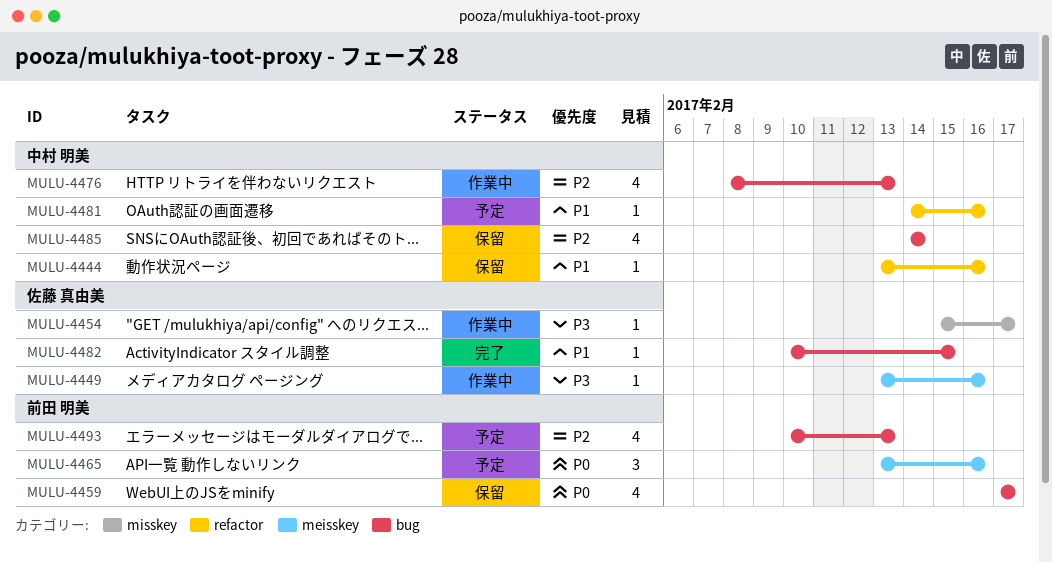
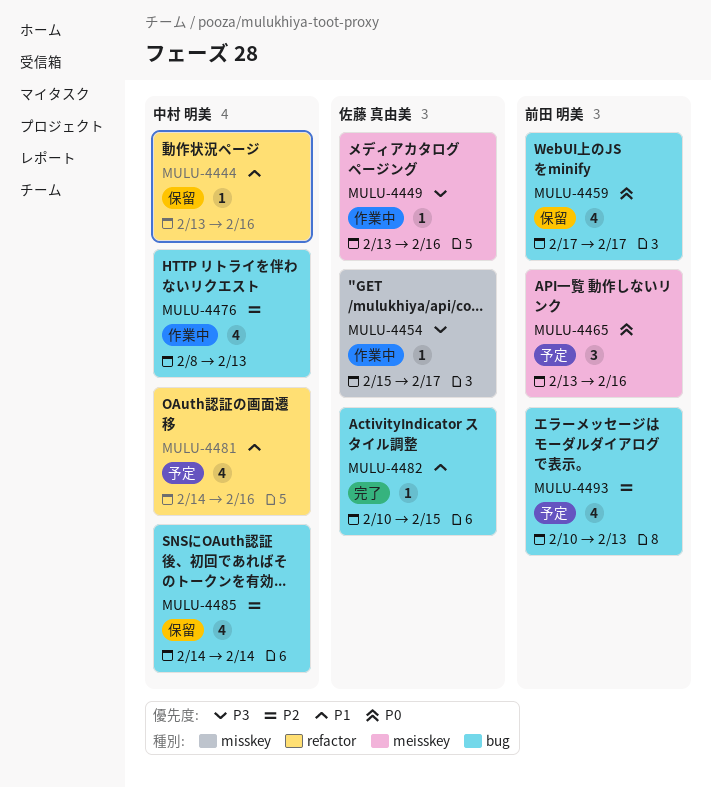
MULU-4481, estimate: 1 -> 4

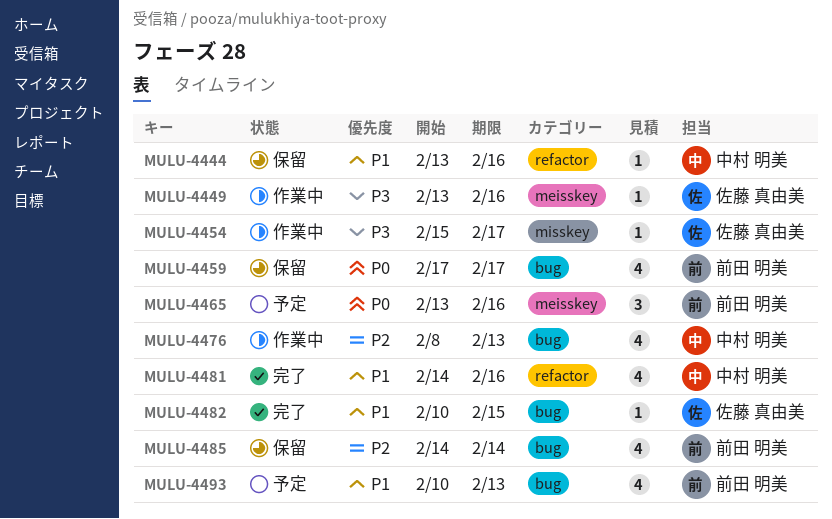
MULU-4481, status: 予定 -> 完了
MULU-4485, owner: 中村 明美 -> 前田 明美
MULU-4493, priority: P2 -> P1

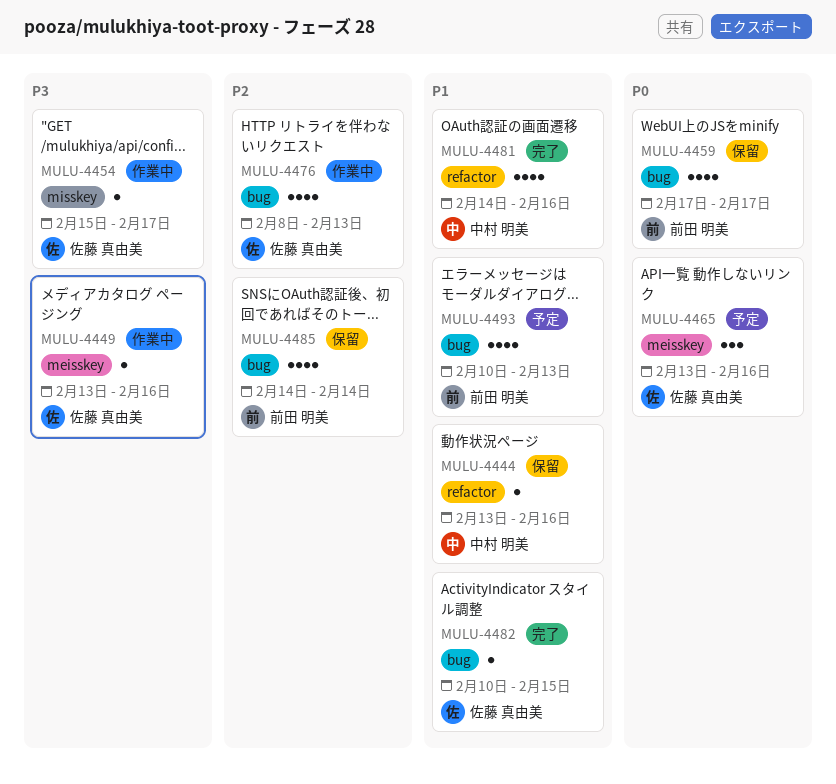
MULU-4465, owner: 前田 明美 -> 佐藤 真由美
MULU-4476, owner: 中村 明美 -> 佐藤 真由美

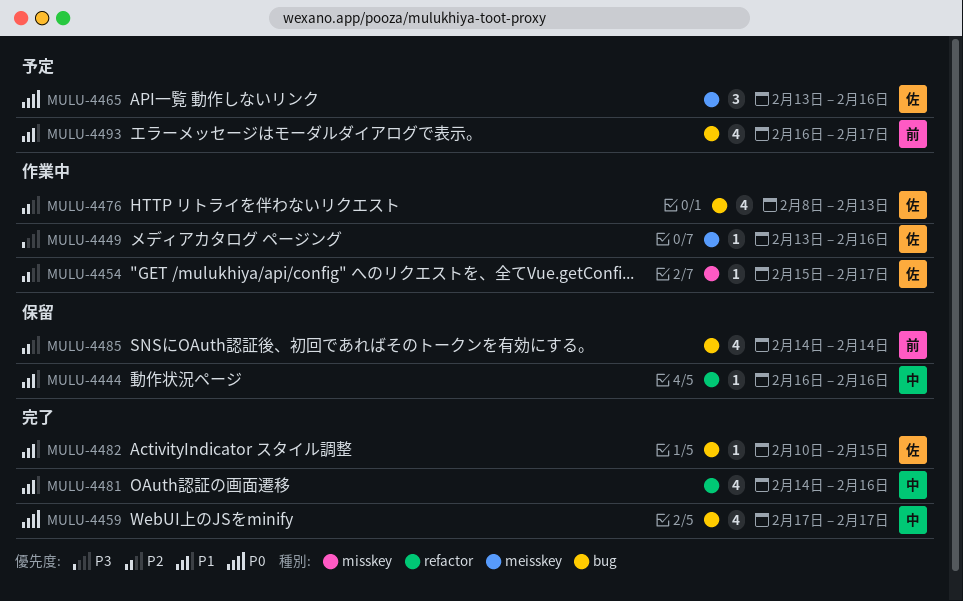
MULU-4444, start: Feb 13 -> Feb 16
MULU-4454, priority: P3 -> P2
MULU-4459, status: 保留 -> 完了
MULU-4459, owner: 前田 明美 -> 中村 明美
MULU-4493, start: Feb 10 -> Feb 16
MULU-4493, due: Feb 13 -> Feb 17

